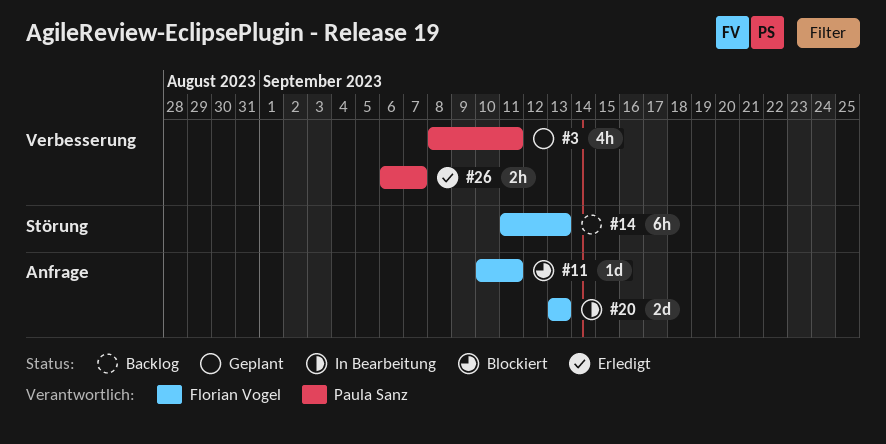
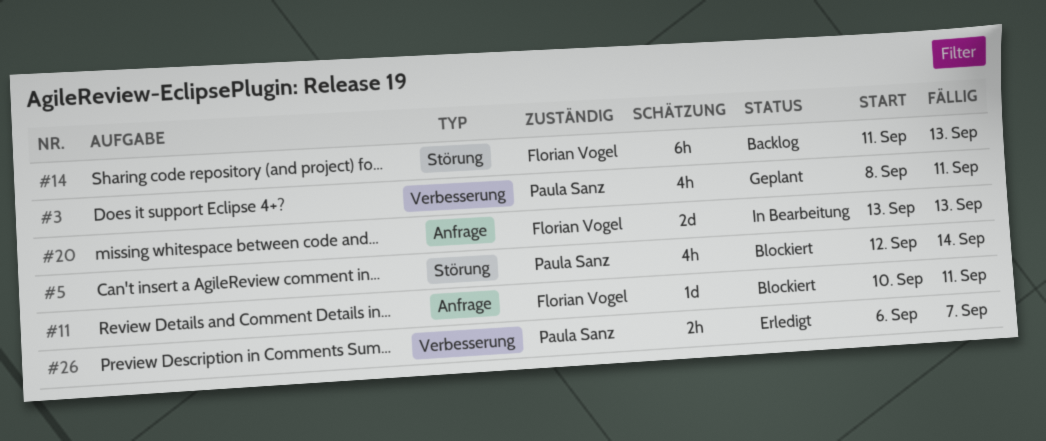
#5: none -> present

